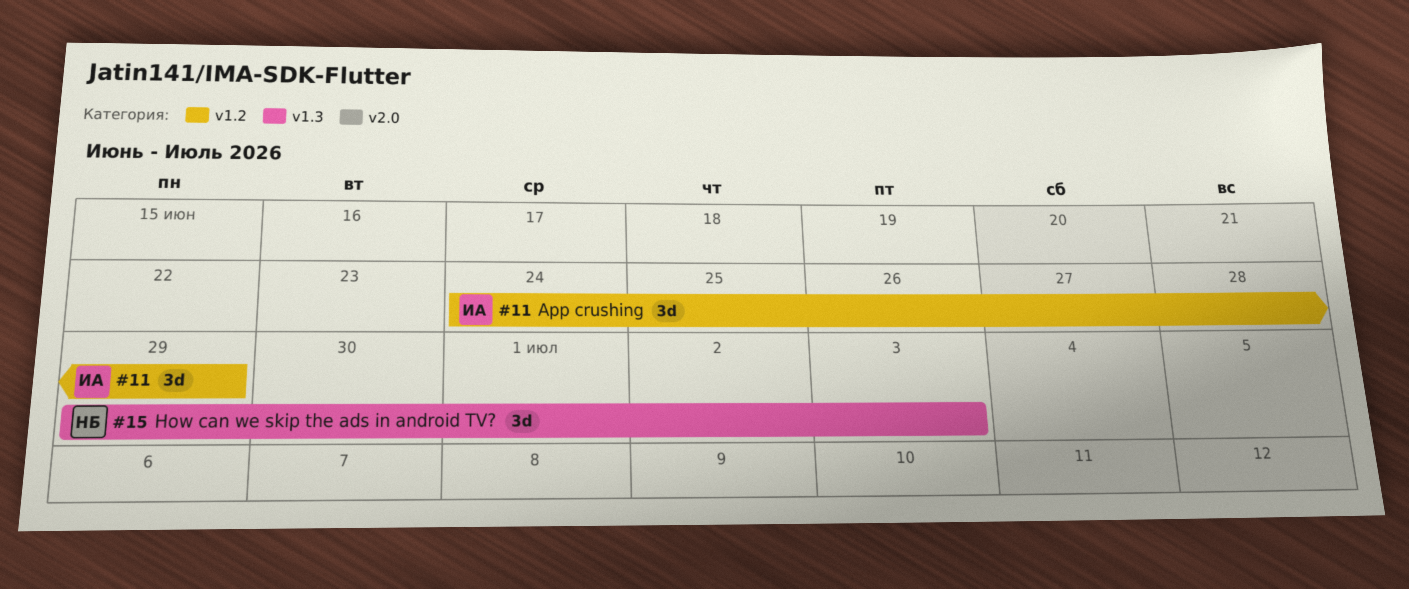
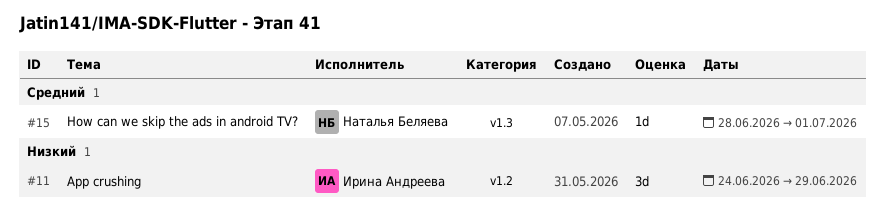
#15, estimate: 3d -> 1d
#15, start: Jun 29 -> Jun 28
#15, due: Jul 3 -> Jul 1

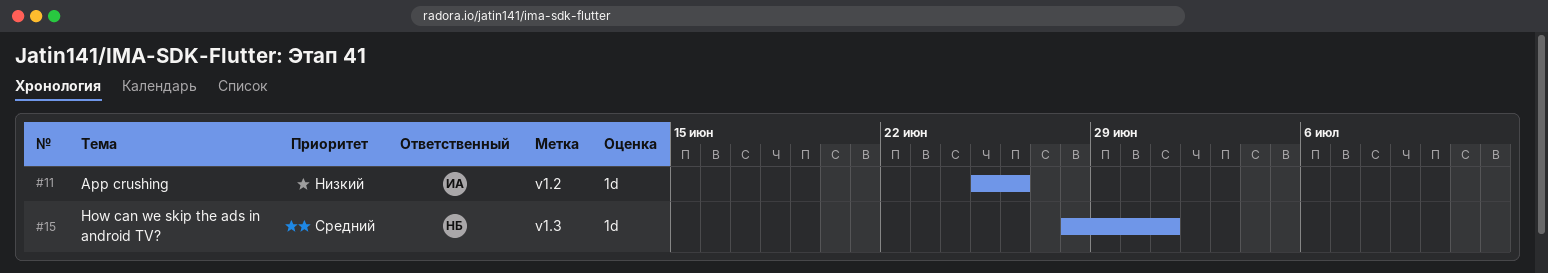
#11, estimate: 3d -> 1d
#11, start: Jun 24 -> Jun 25
#11, due: Jun 29 -> Jun 26

